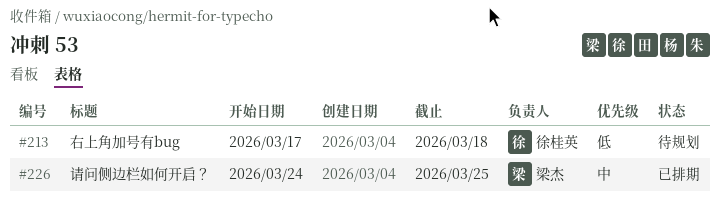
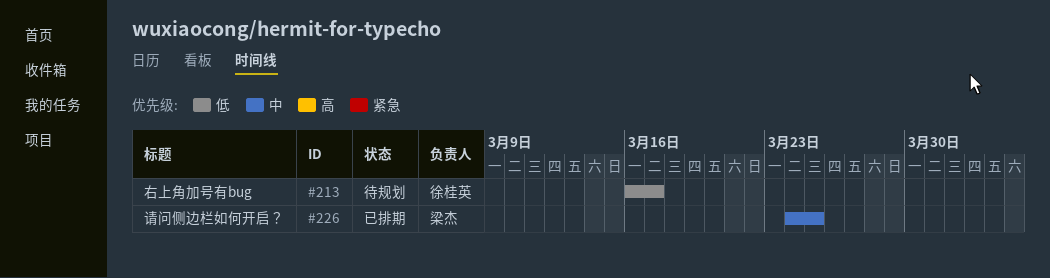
#213, start: Mar 17 -> Mar 16
#213, due: Mar 18 -> Mar 17

